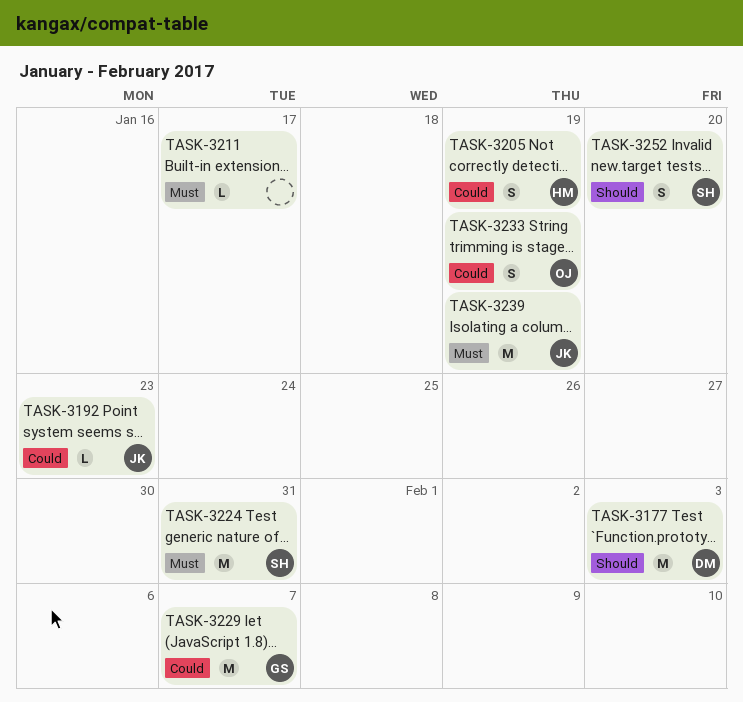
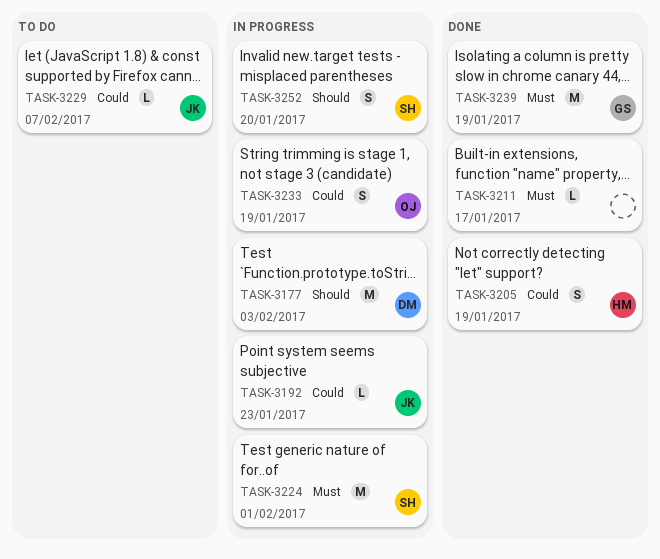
TASK-3224, due: Jan 31 -> Feb 1
TASK-3229, owner: GS -> JK
TASK-3229, estimate: M -> L
TASK-3239, owner: JK -> GS

